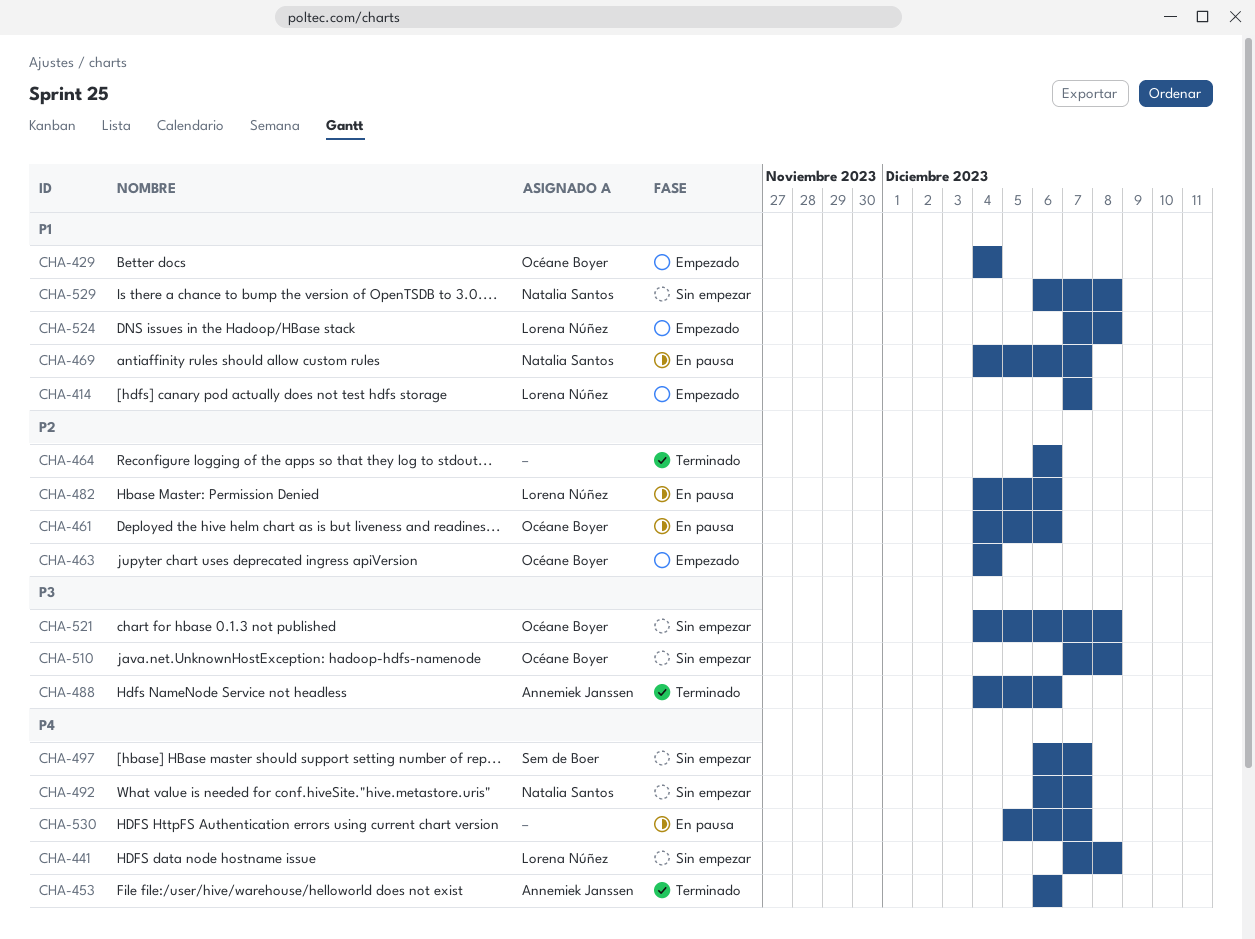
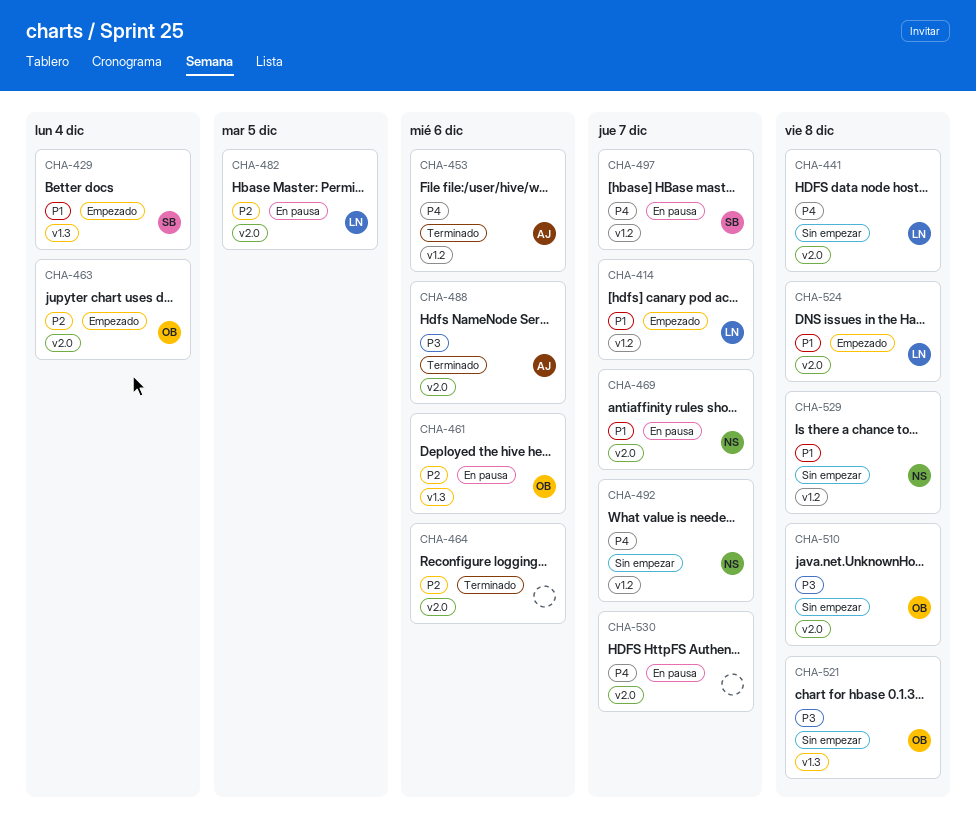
CHA-429, owner: Océane Boyer -> Sem de Boer
CHA-482, due: Dec 6 -> Dec 5
CHA-497, status: Sin empezar -> En pausa

